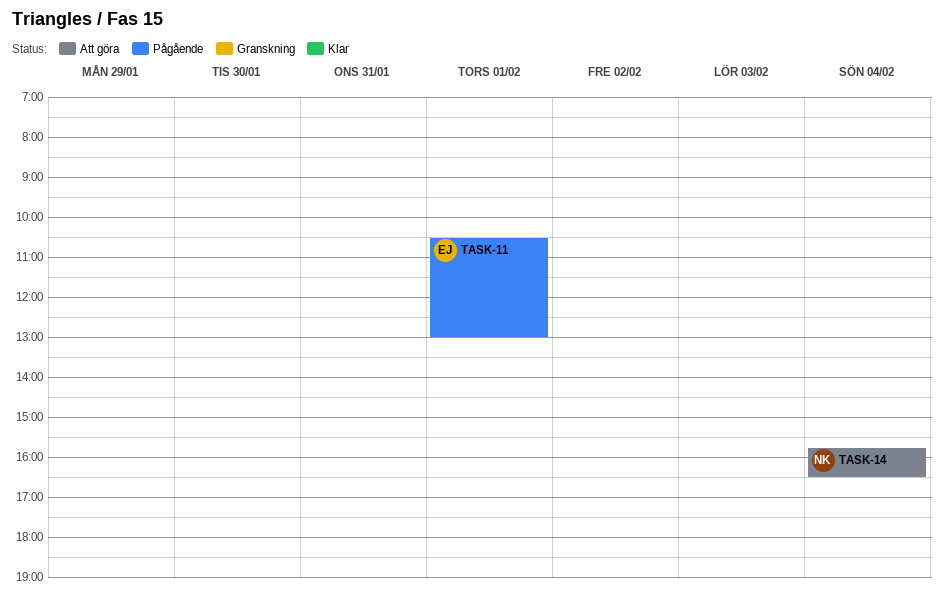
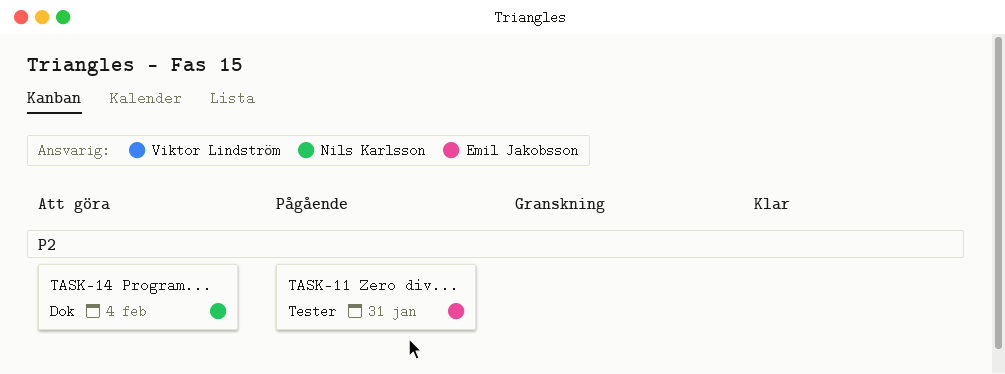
TASK-11, day: Feb 1 -> Jan 31

